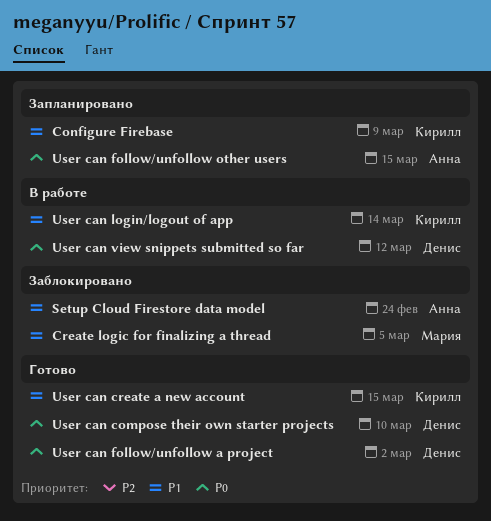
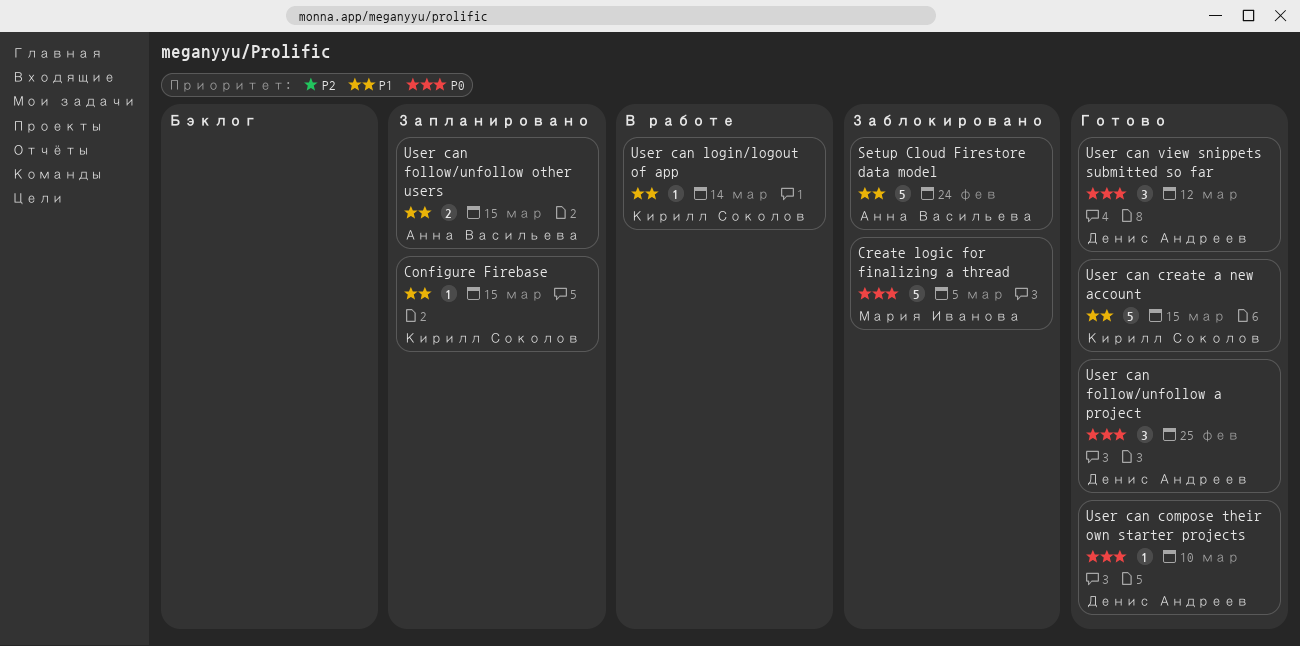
Configure Firebase, due: Mar 9 -> Mar 15
Create logic for finalizing a thread, priority: P1 -> P0
User can follow/unfollow a project, due: Mar 2 -> Feb 25
User can follow/unfollow other users, priority: P0 -> P1
User can view snippets submitted so far, status: В работе -> Готово

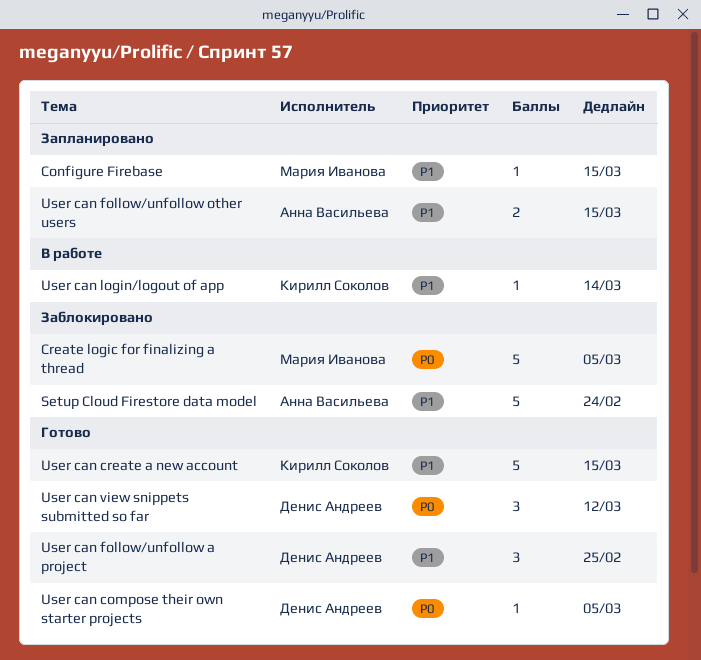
Configure Firebase, owner: Кирилл Соколов -> Мария Иванова
User can compose their own starter projects, due: Mar 10 -> Mar 5
User can follow/unfollow a project, priority: P0 -> P1

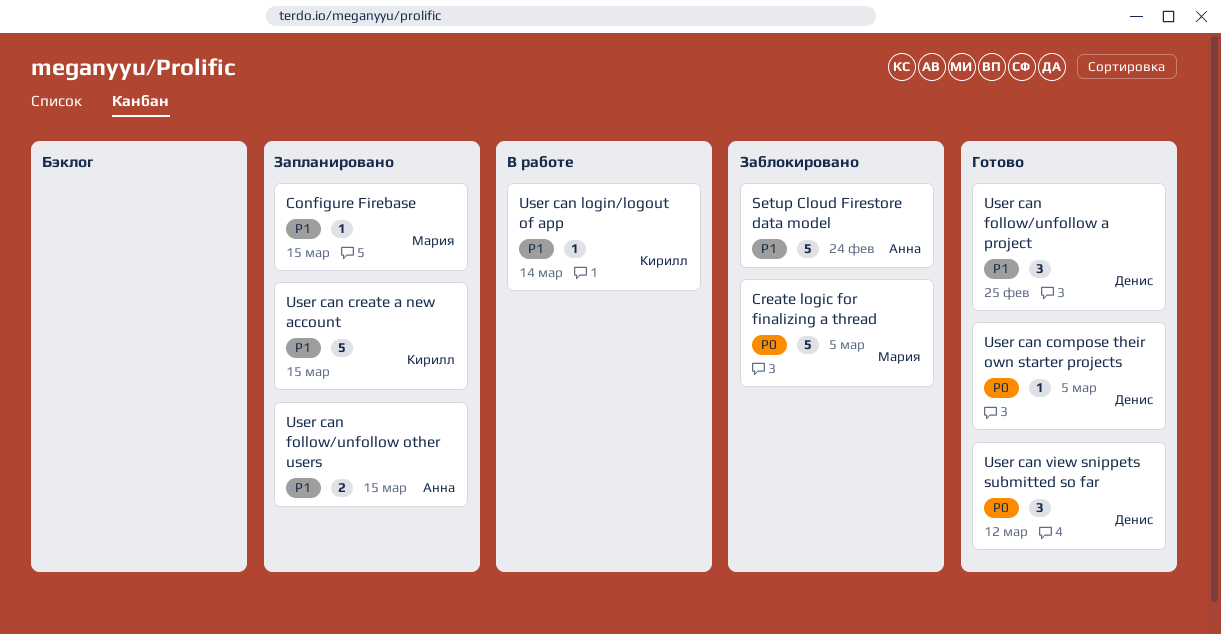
User can create a new account, status: Готово -> Запланировано

